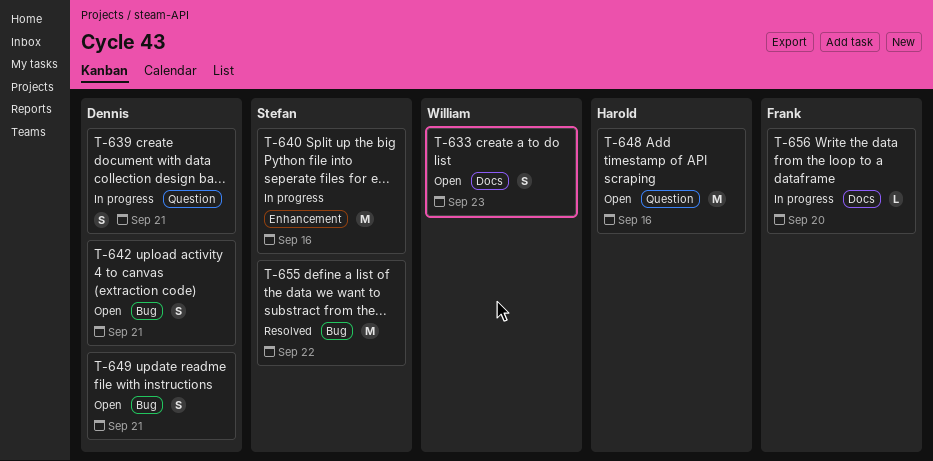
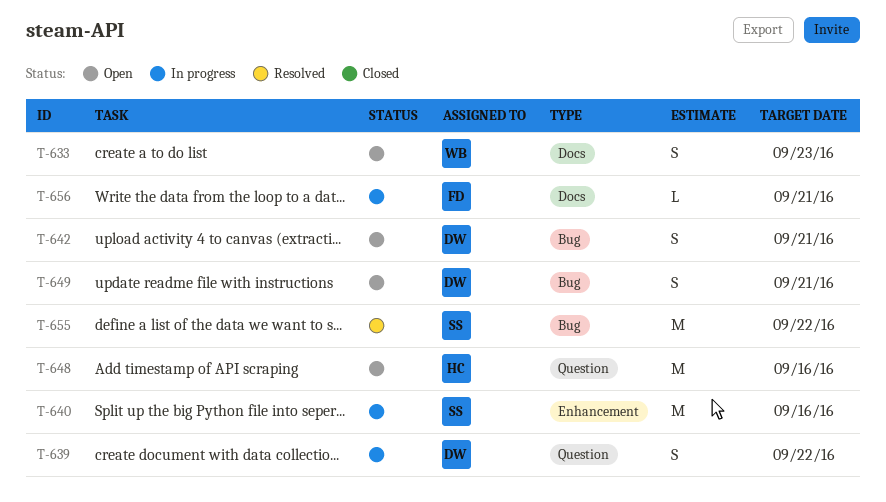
T-639, due: Sep 21 -> Sep 22
T-656, due: Sep 20 -> Sep 21

